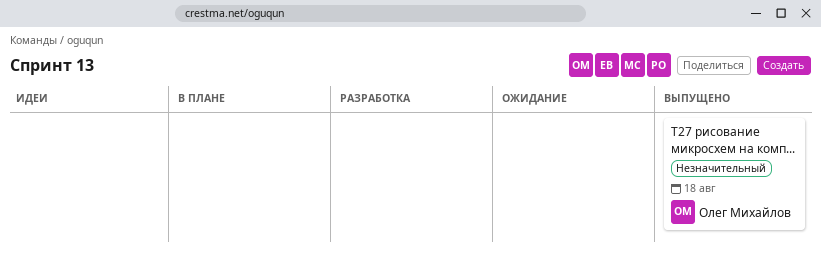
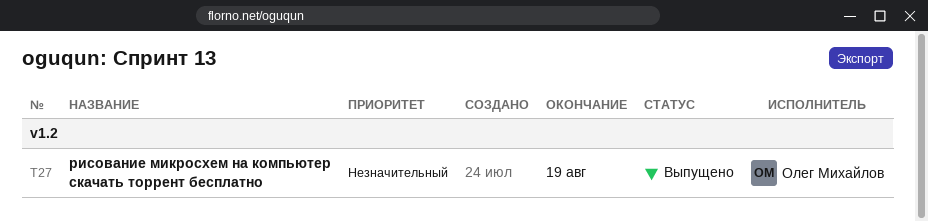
T27, due: Aug 18 -> Aug 19

